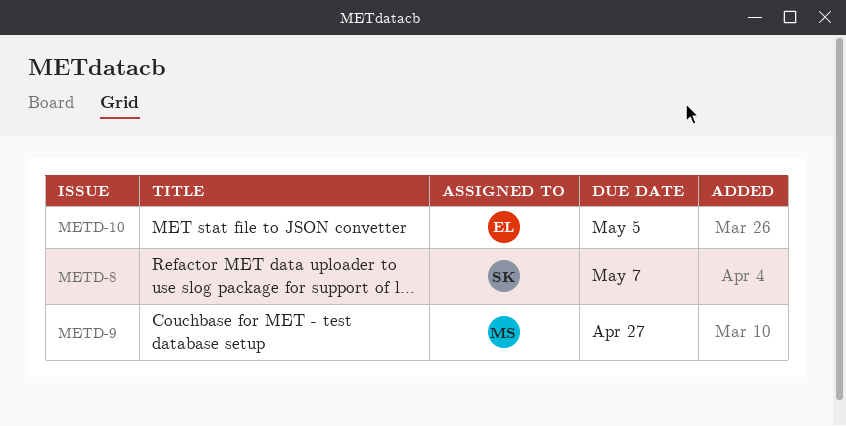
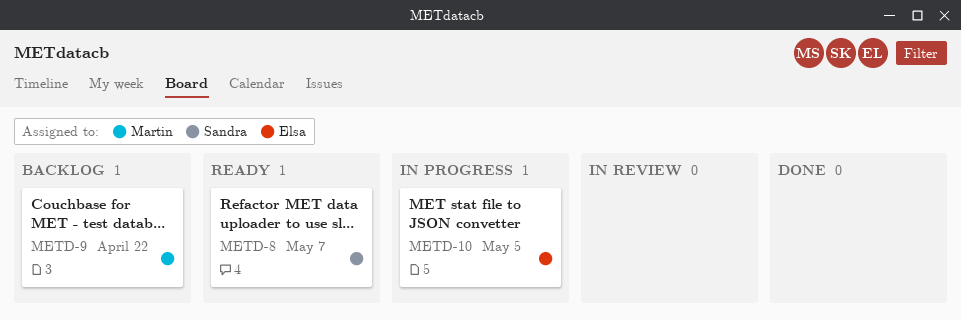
METD-9, due: Apr 27 -> Apr 22

